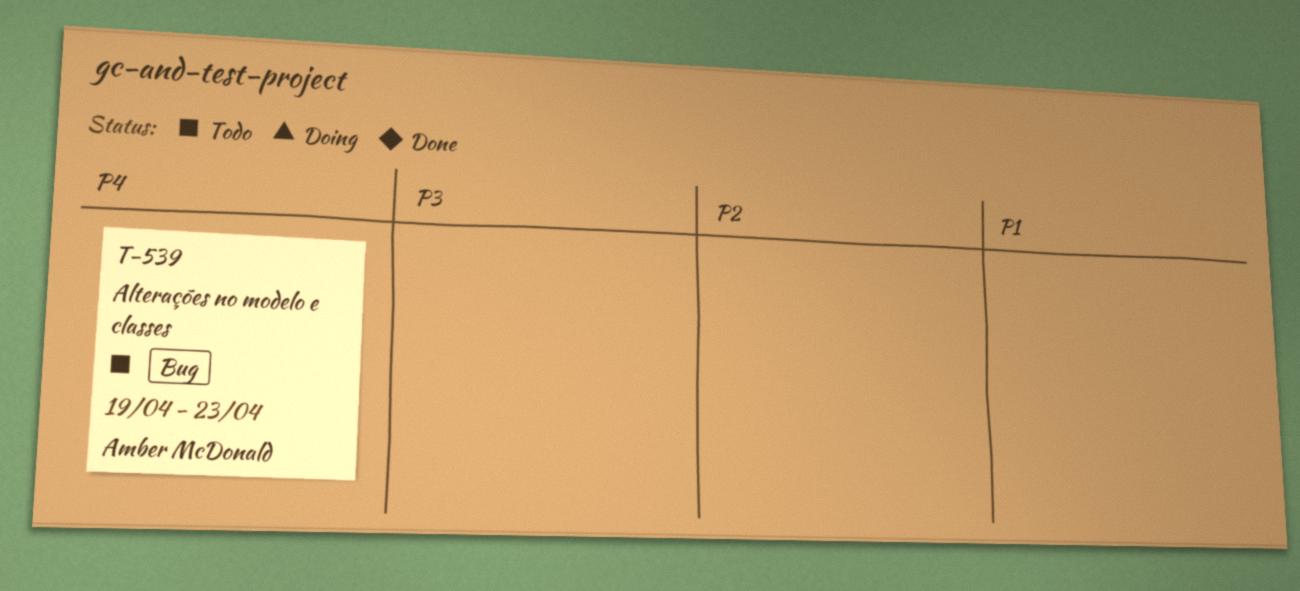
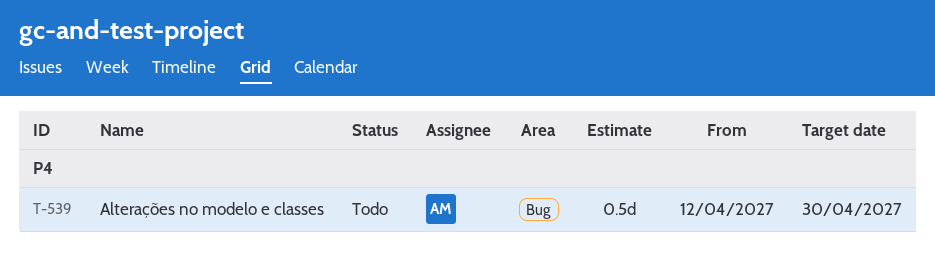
T-539, start: Apr 19 -> Apr 12
T-539, due: Apr 23 -> Apr 30

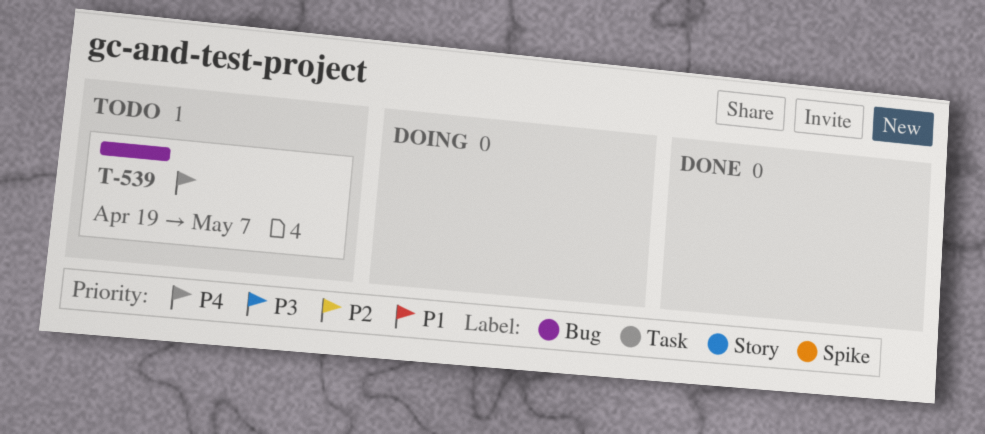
T-539, start: Apr 12 -> Apr 19
T-539, due: Apr 30 -> May 7

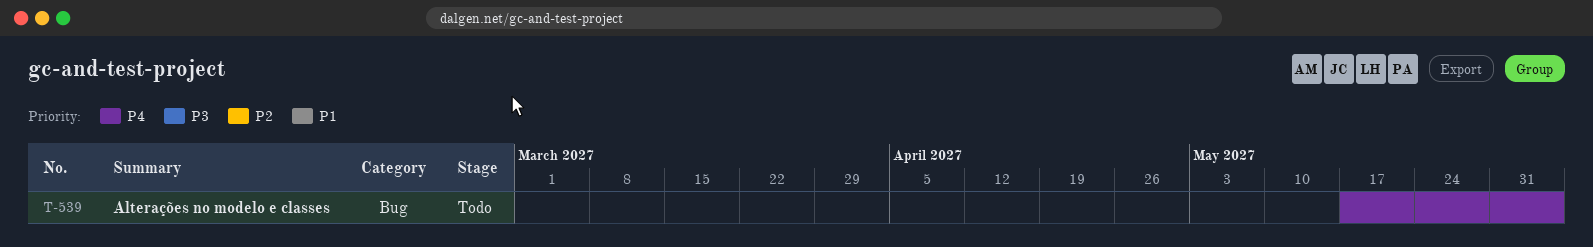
T-539, start: Apr 19 -> May 17
T-539, due: May 7 -> Jun 4

